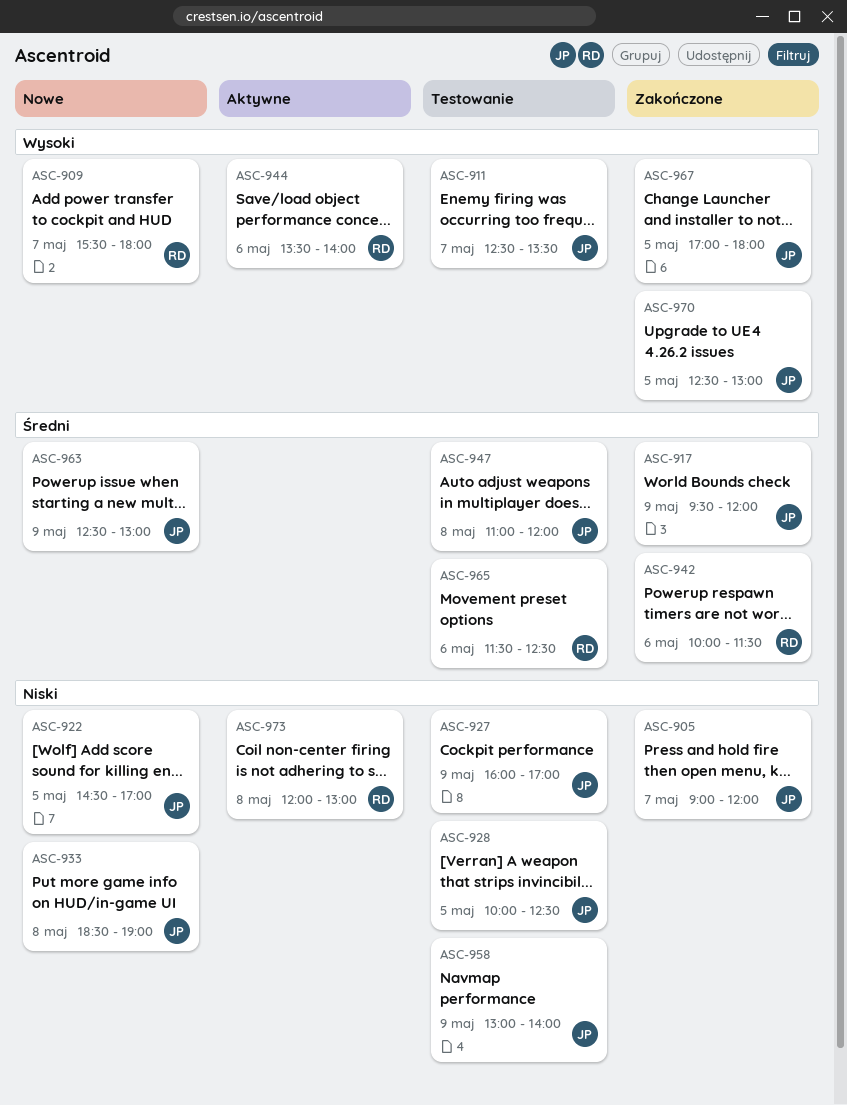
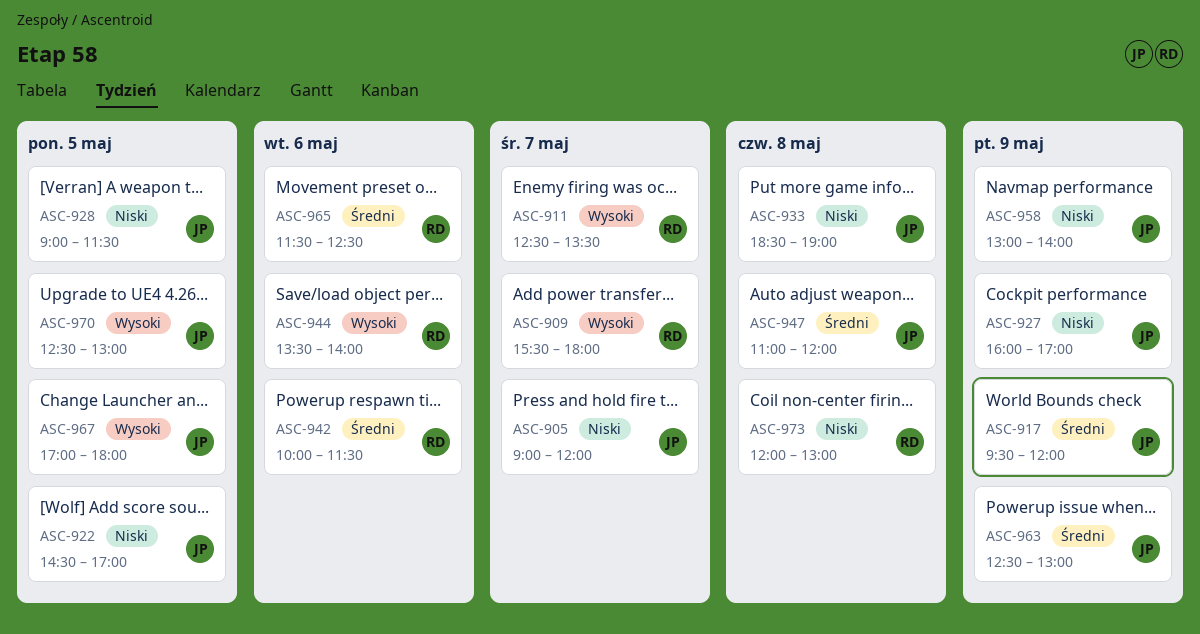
ASC-911, owner: JP -> RD
ASC-928, begins: 10:00 -> 09:00
ASC-928, ends: 12:30 -> 11:30

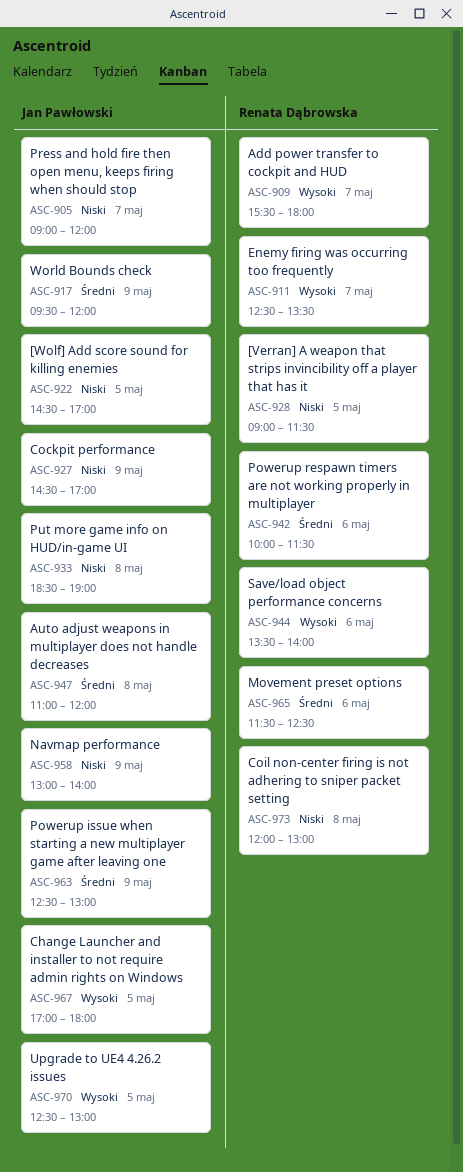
ASC-927, begins: 16:00 -> 14:30
ASC-928, owner: Jan Pawłowski -> Renata Dąbrowska

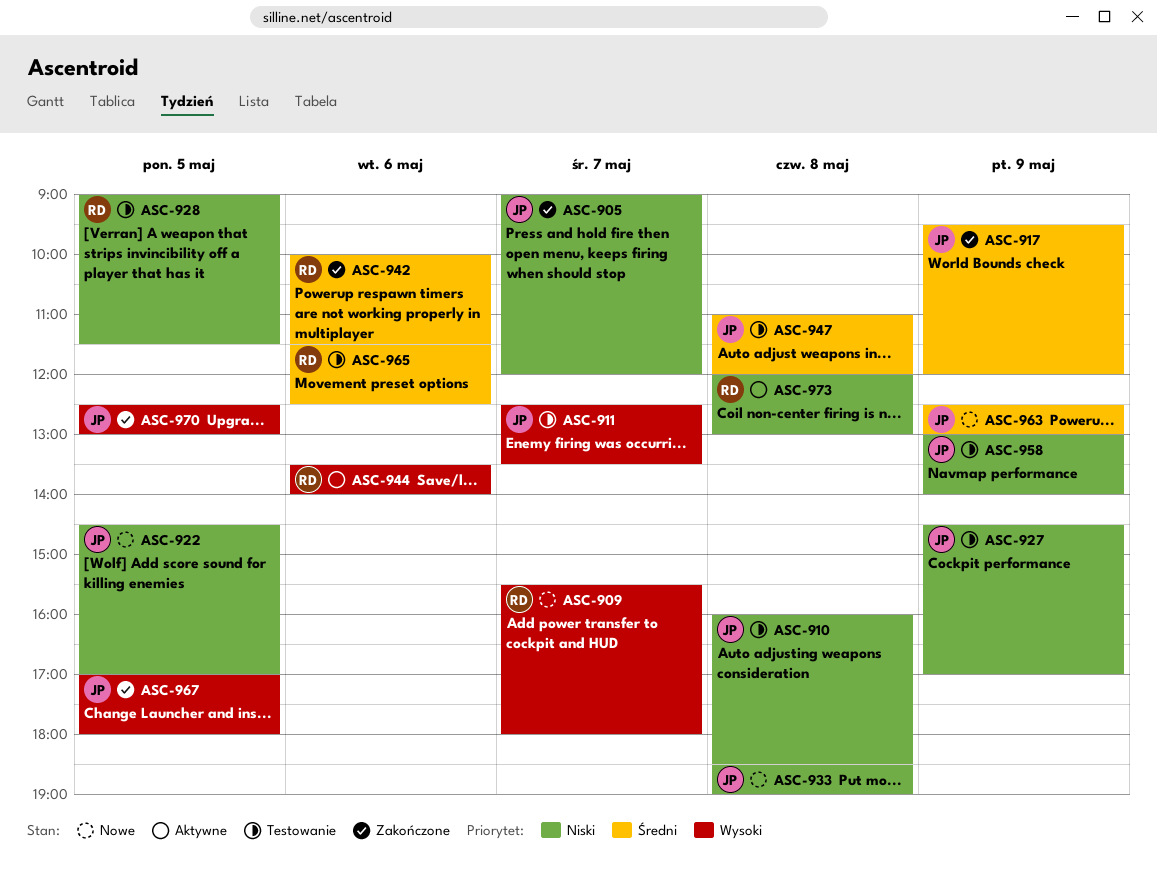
ASC-910: none -> present
ASC-911, owner: Renata Dąbrowska -> Jan Pawłowski

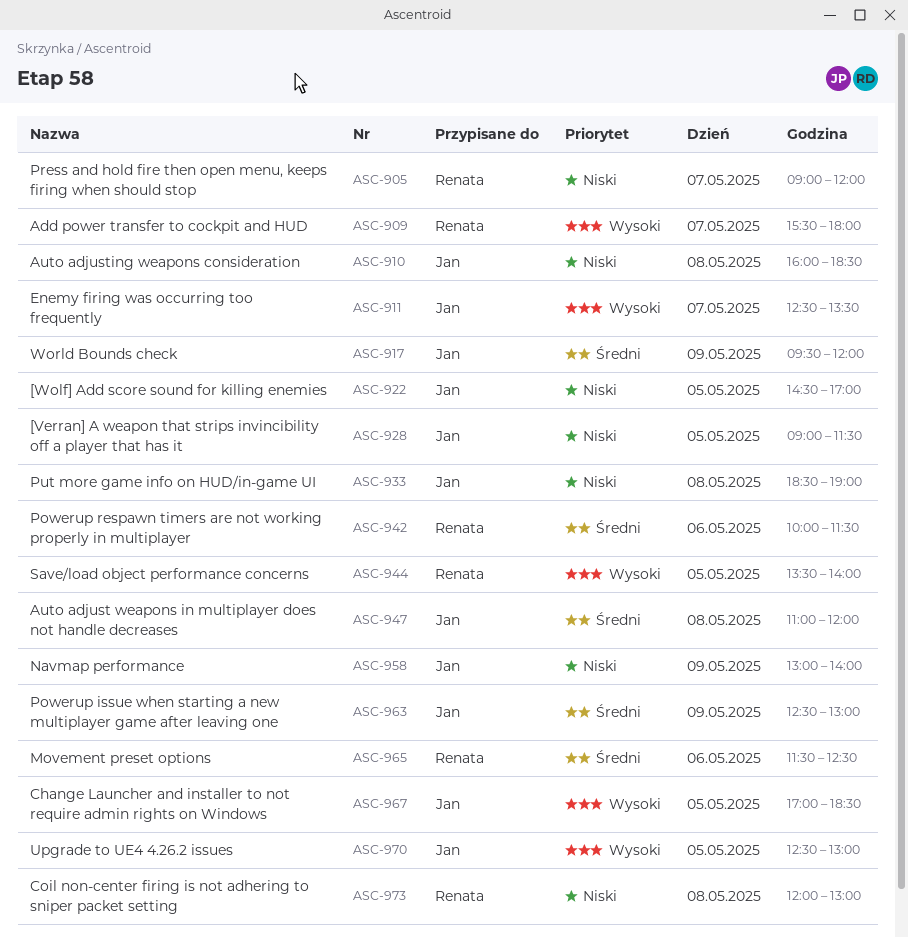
ASC-905, owner: Jan -> Renata
ASC-927: present -> none
ASC-928, owner: Renata -> Jan
ASC-944, day: May 6 -> May 5
ASC-967, ends: 18:00 -> 18:30

